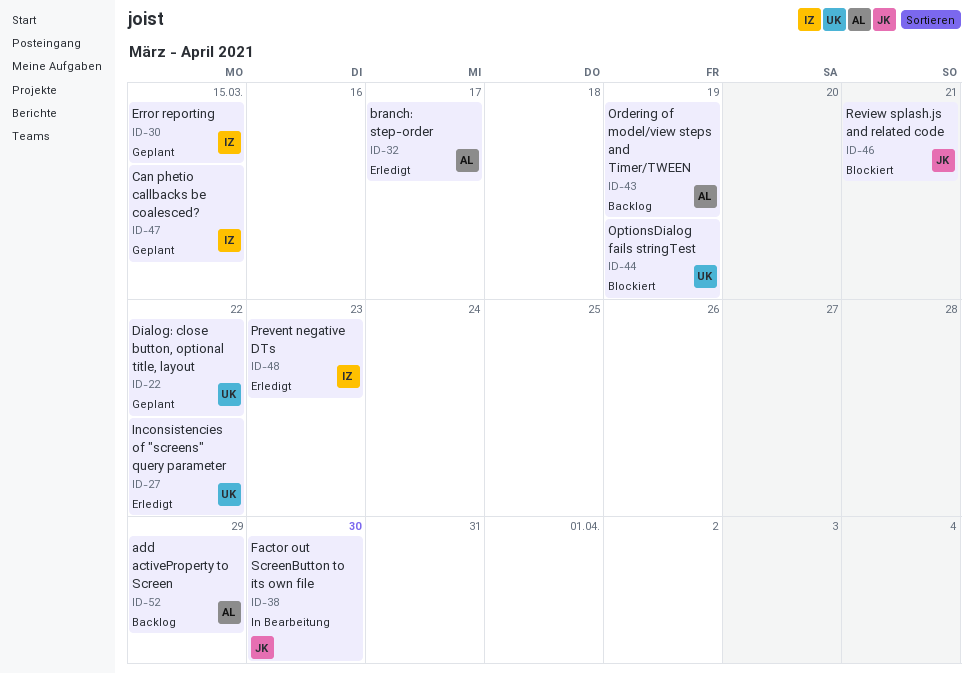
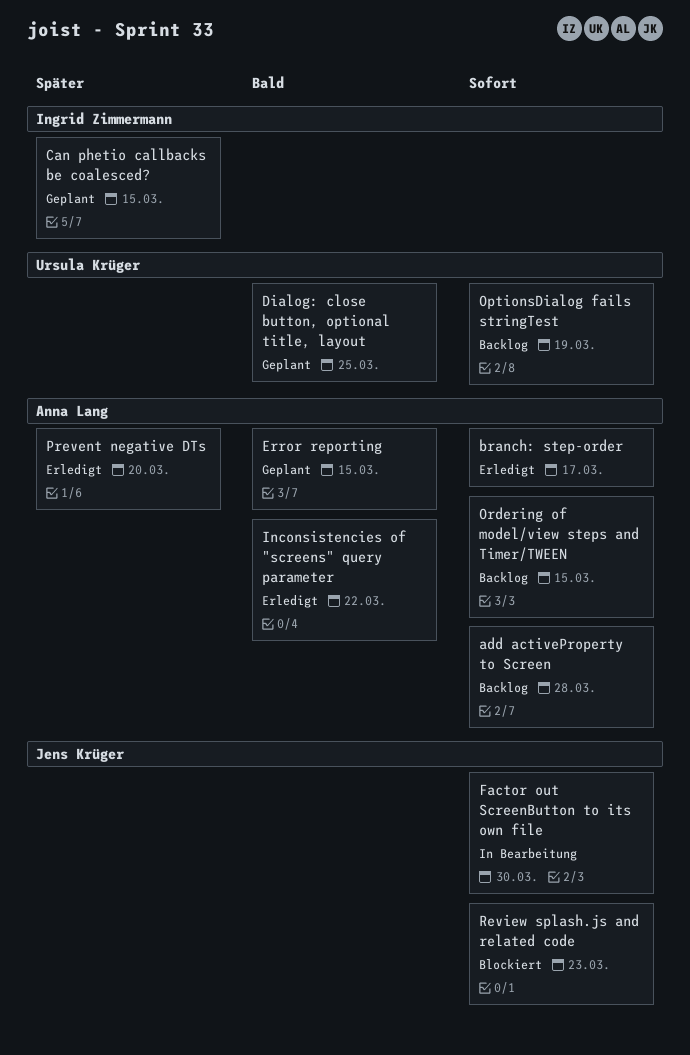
add activeProperty to Screen, due: Mar 29 -> Mar 28
Dialog: close button, optional title, layout, due: Mar 22 -> Mar 25
Error reporting, owner: Ingrid Zimmermann -> Anna Lang
Inconsistencies of "screens" query parameter, owner: Ursula Krüger -> Anna Lang
OptionsDialog fails stringTest, status: Blockiert -> Backlog
Ordering of model/view steps and Timer/TWEEN, due: Mar 19 -> Mar 15
Prevent negative DTs, owner: Ingrid Zimmermann -> Anna Lang
Prevent negative DTs, due: Mar 23 -> Mar 20
Review splash.js and related code, due: Mar 21 -> Mar 23

